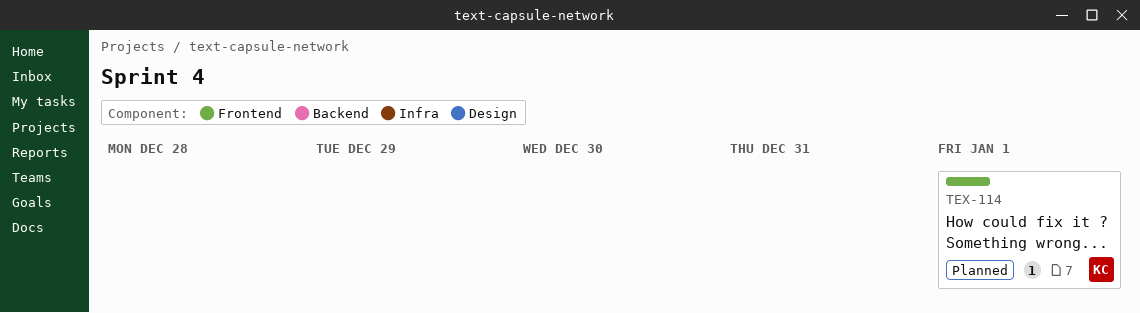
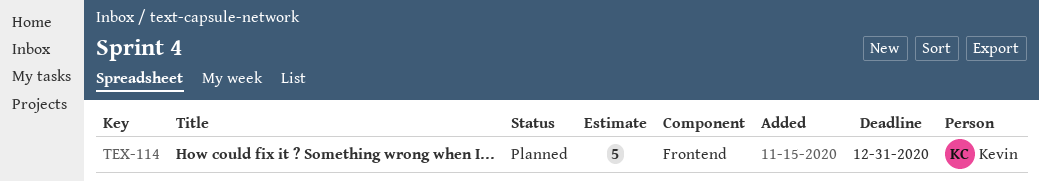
TEX-114, estimate: 1 -> 5
TEX-114, due: Jan 1 -> Dec 31

